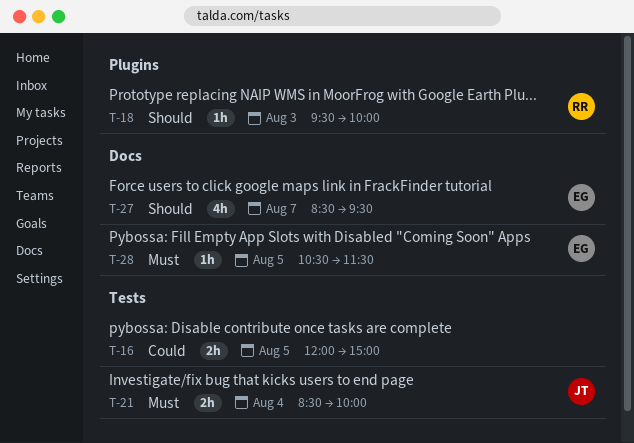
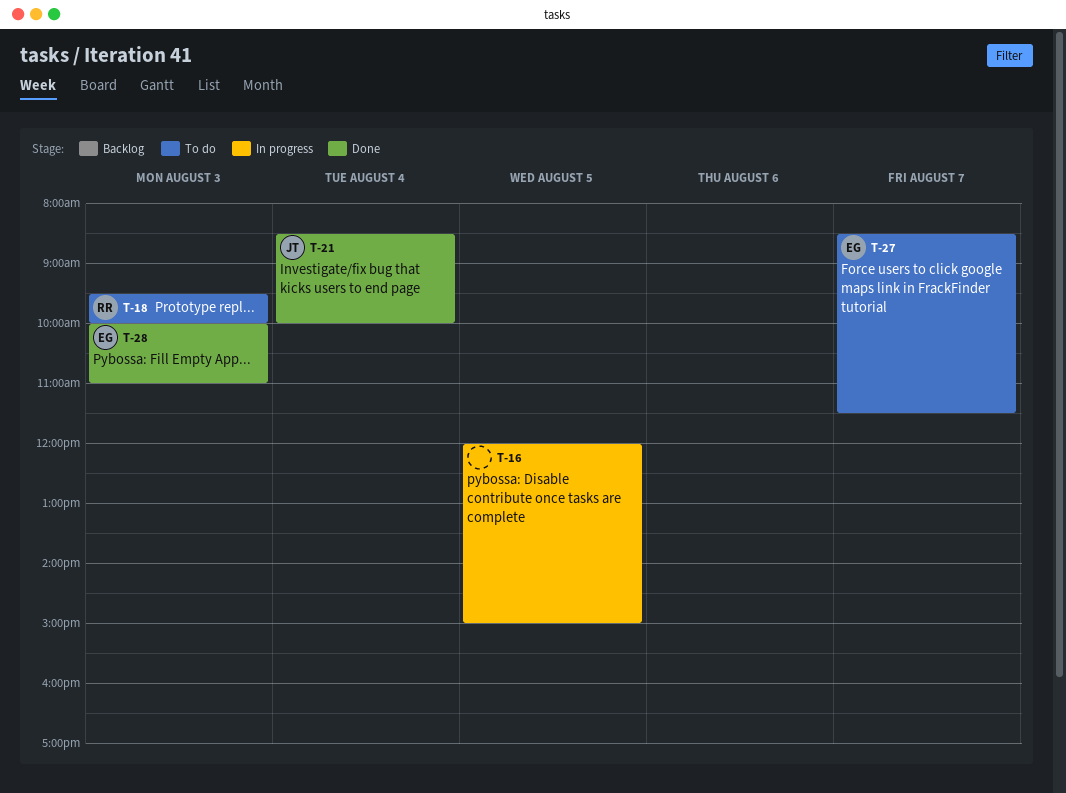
T-27, ends: 09:30 -> 11:30
T-28, day: Aug 5 -> Aug 3
T-28, begins: 10:30 -> 10:00
T-28, ends: 11:30 -> 11:00

